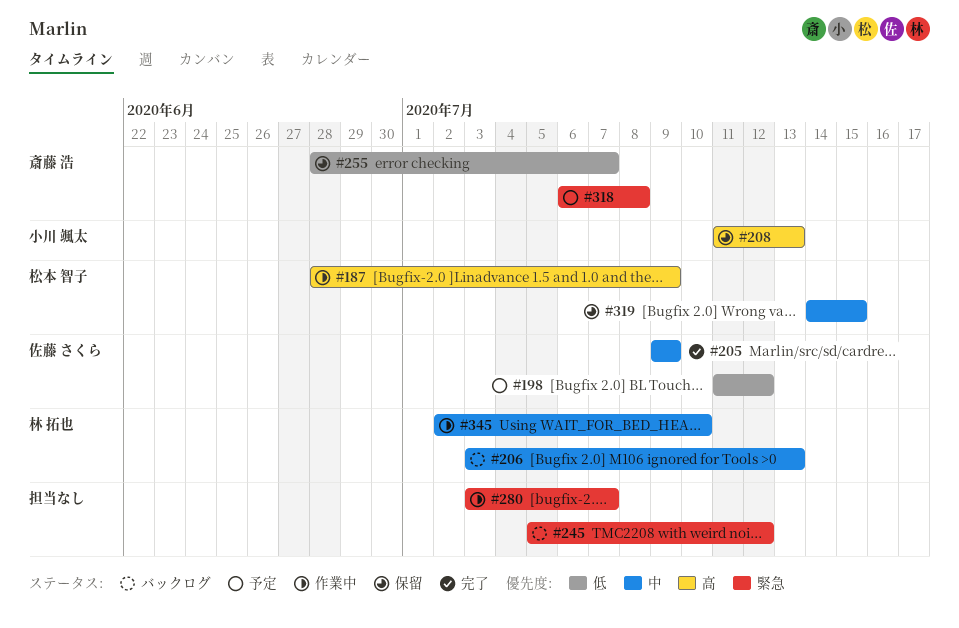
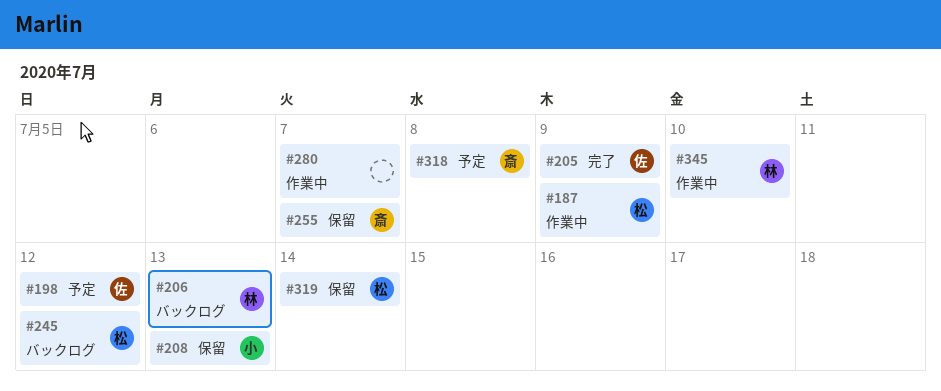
#245, owner: none -> 松本 智子
#319, due: Jul 15 -> Jul 14

